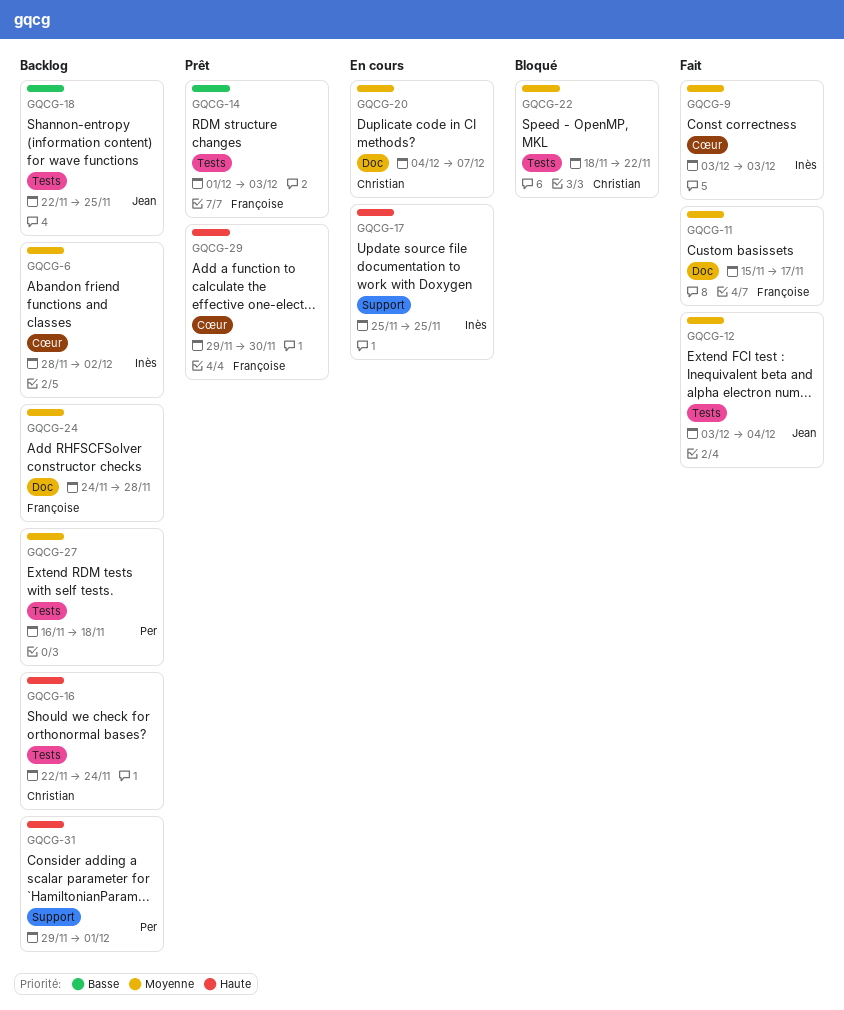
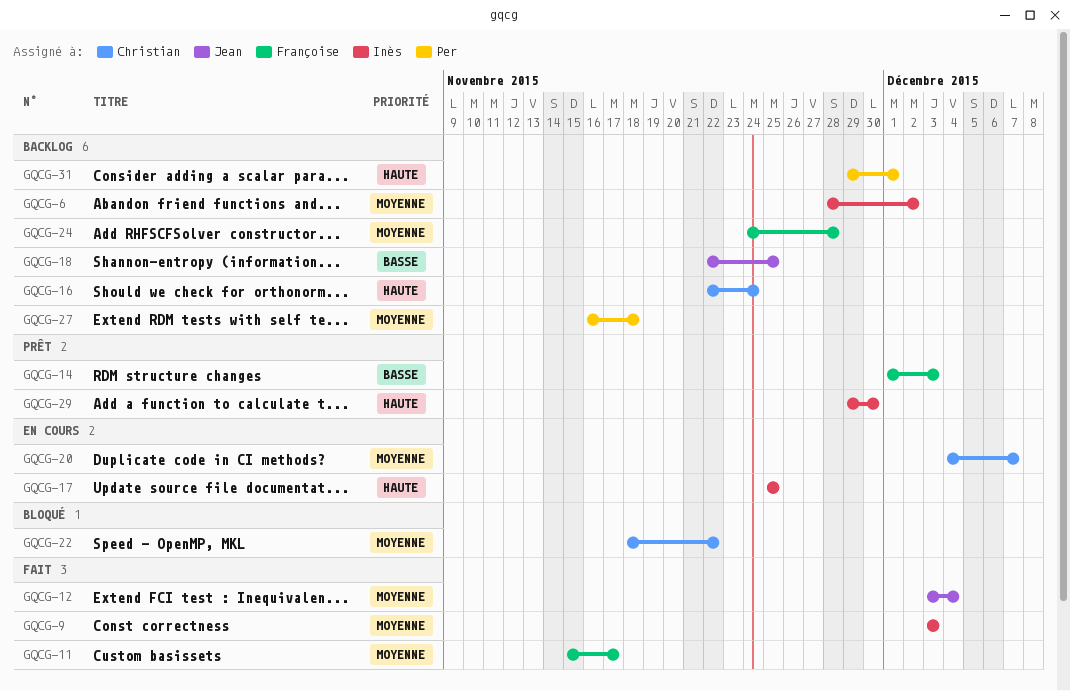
GQCG-29, owner: Françoise -> Inès

